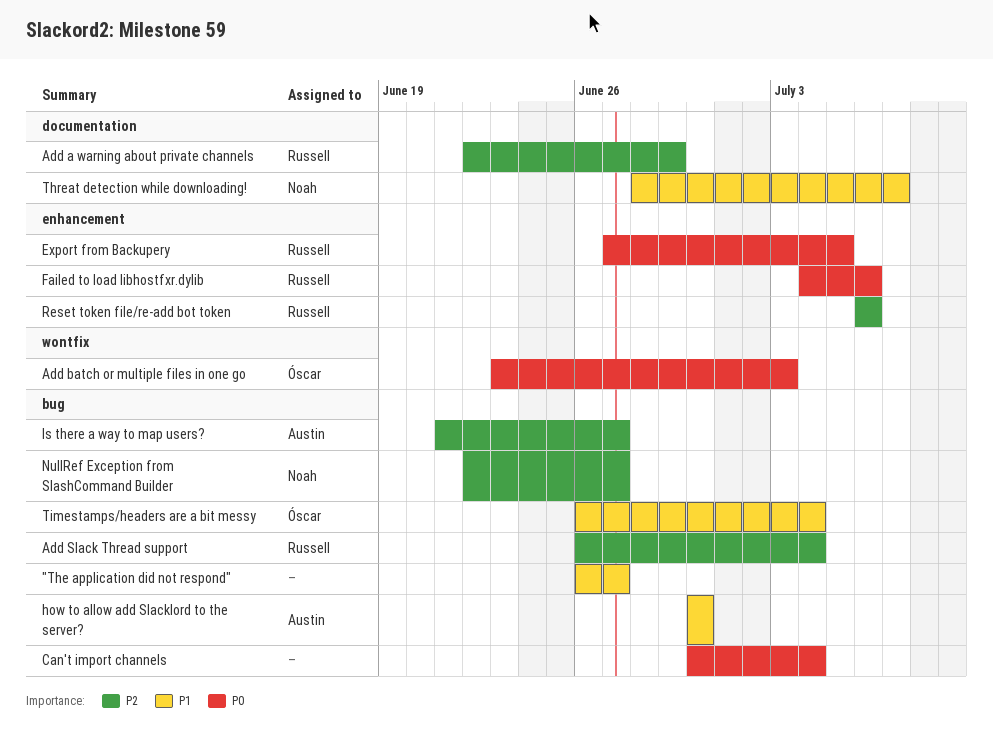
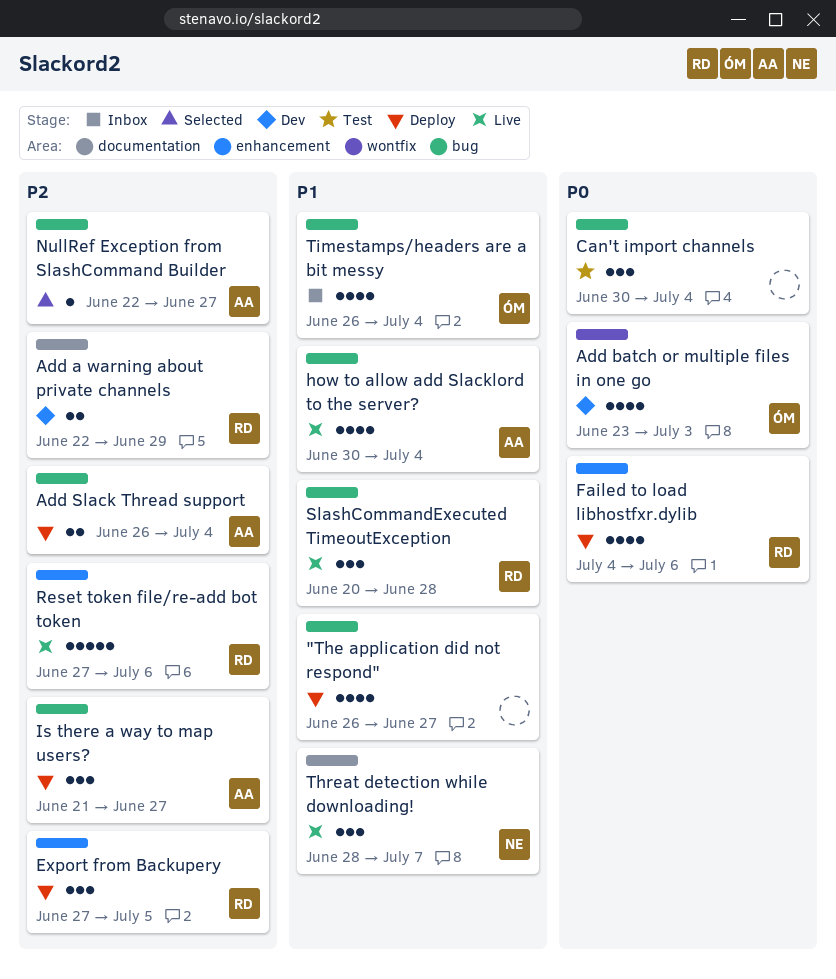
Add Slack Thread support, owner: Russell -> Austin
Export from Backupery, priority: P0 -> P2
how to allow add Slacklord to the server?, due: Jun 30 -> Jul 4
NullRef Exception from SlashCommand Builder, owner: Noah -> Austin
Reset token file/re-add bot token, start: Jul 6 -> Jun 27
SlashCommandExecuted TimeoutException: none -> present

